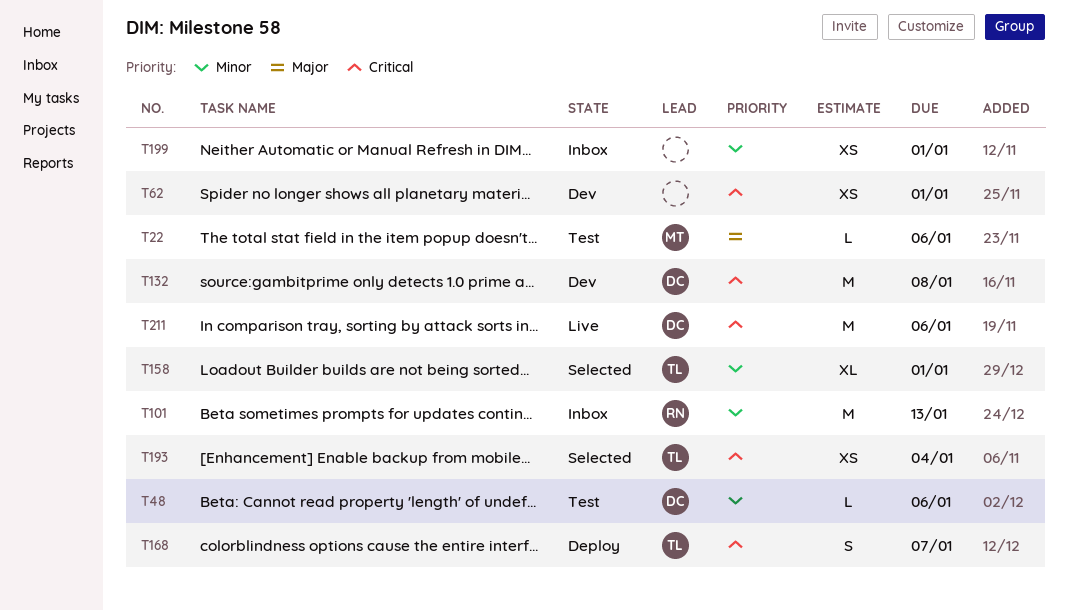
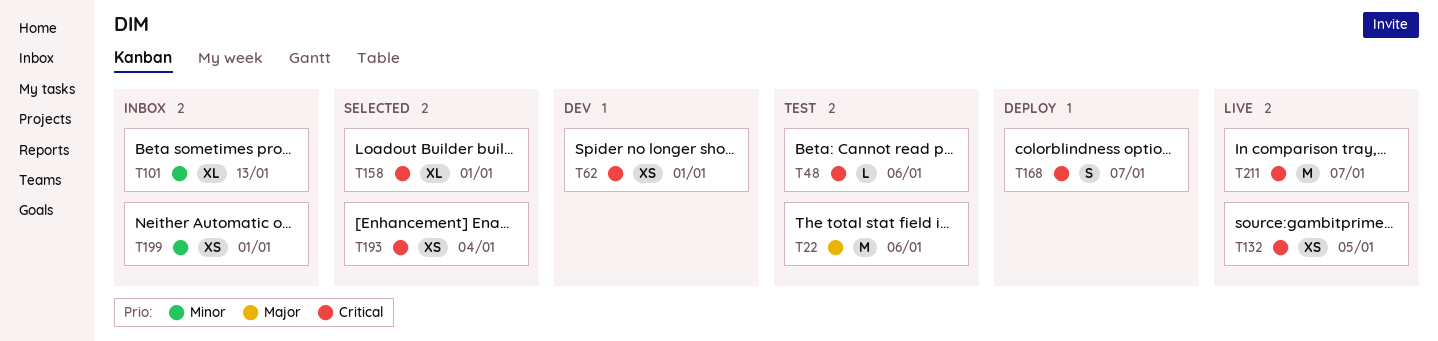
T22, estimate: L -> M
T48, priority: Minor -> Critical
T101, estimate: M -> XL
T132, status: Dev -> Live
T132, estimate: M -> XS
T132, due: Jan 8 -> Jan 5
T158, priority: Minor -> Critical
T211, due: Jan 6 -> Jan 7

